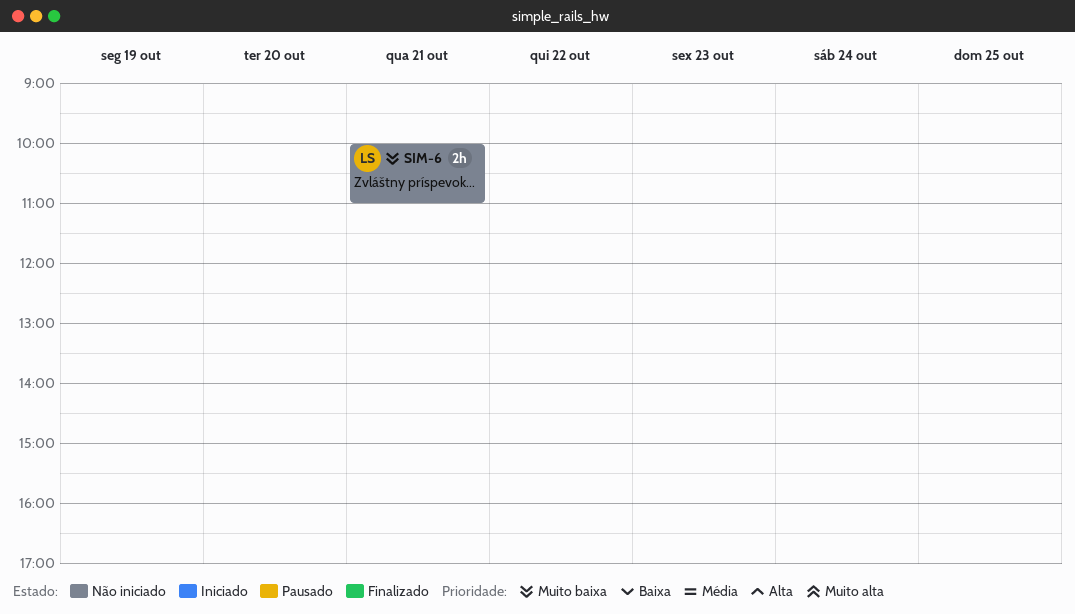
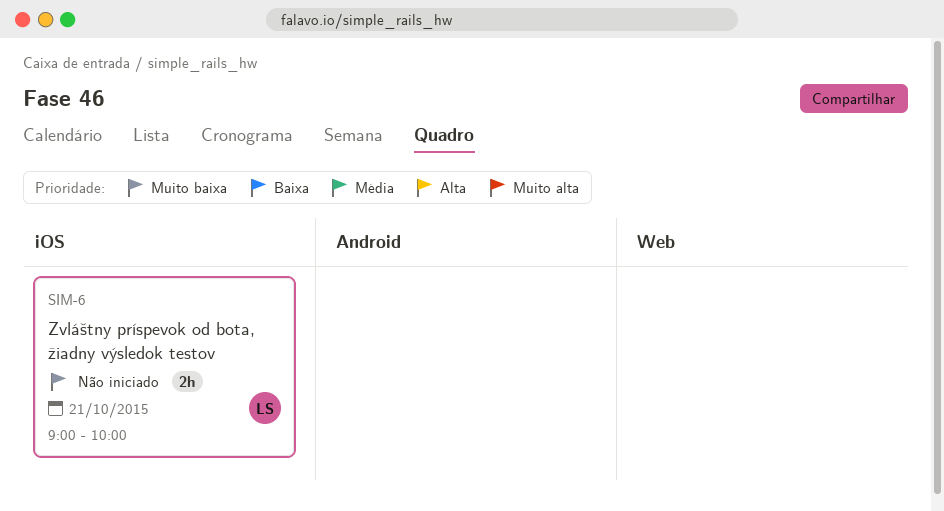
SIM-6, begins: 10:00 -> 09:00
SIM-6, ends: 11:00 -> 10:00

